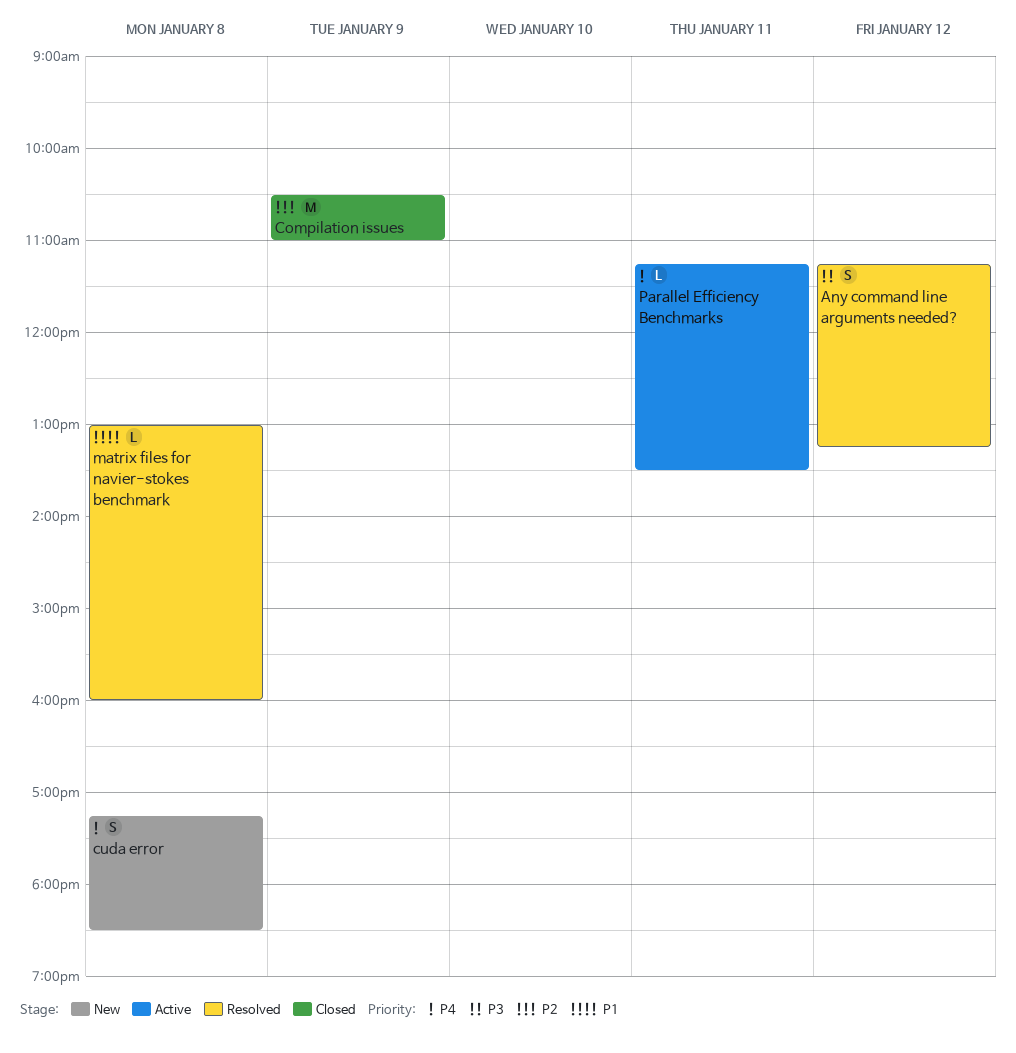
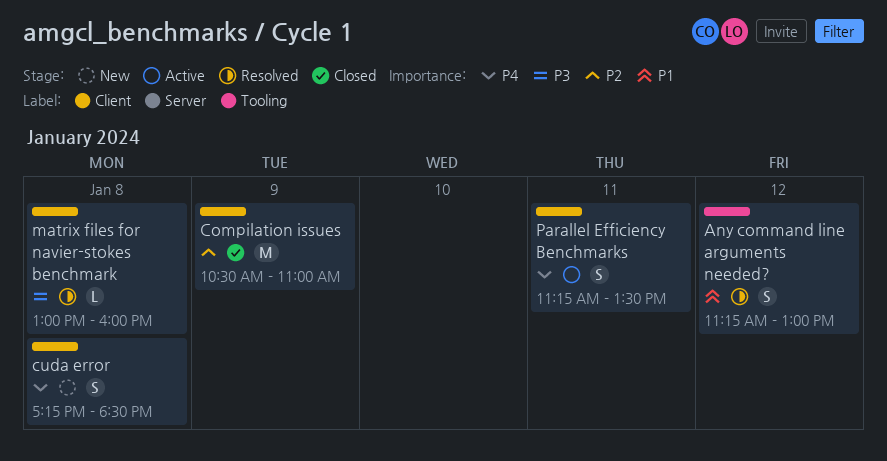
Any command line arguments needed?, priority: P3 -> P1
Any command line arguments needed?, ends: 13:15 -> 13:00
matrix files for navier-stokes benchmark, priority: P1 -> P3
Parallel Efficiency Benchmarks, estimate: L -> S

